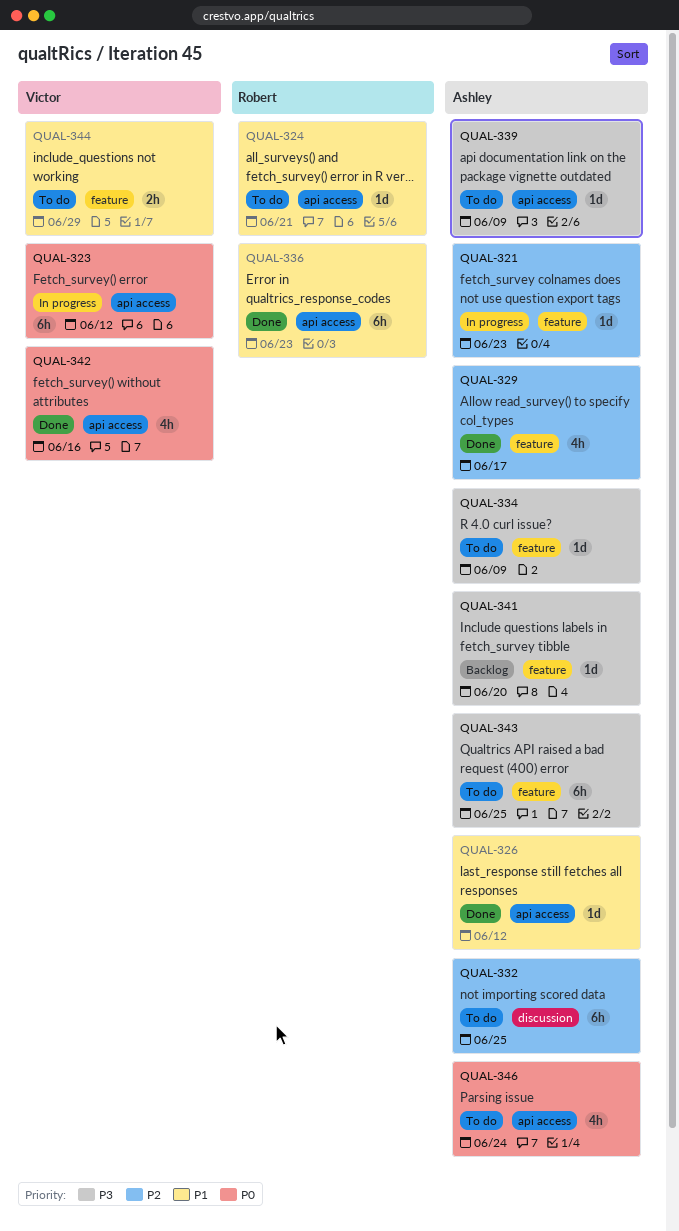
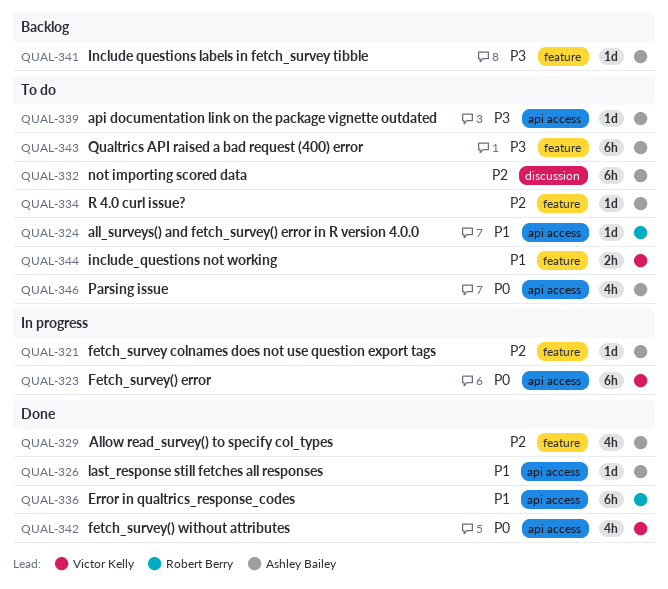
QUAL-334, priority: P3 -> P2

